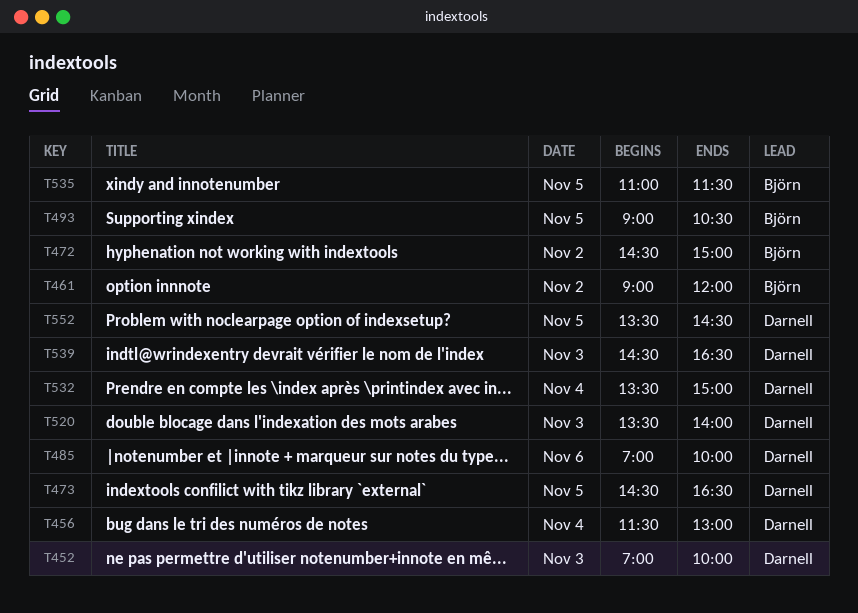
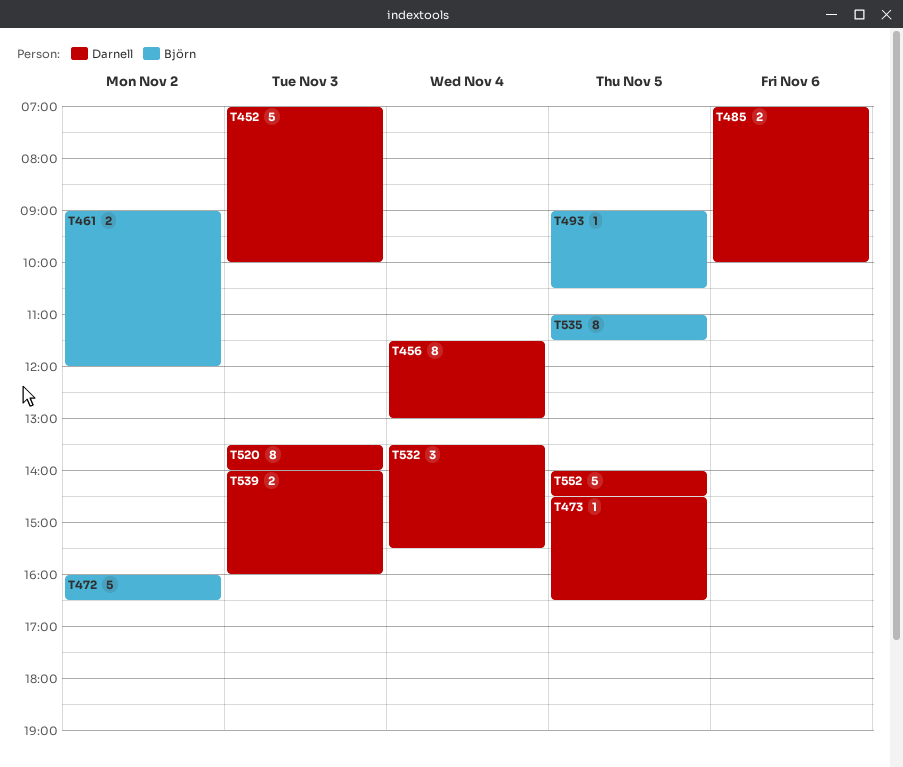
T472, begins: 14:30 -> 16:00
T472, ends: 15:00 -> 16:30
T532, ends: 15:00 -> 15:30
T539, begins: 14:30 -> 14:00
T539, ends: 16:30 -> 16:00
T552, begins: 13:30 -> 14:00

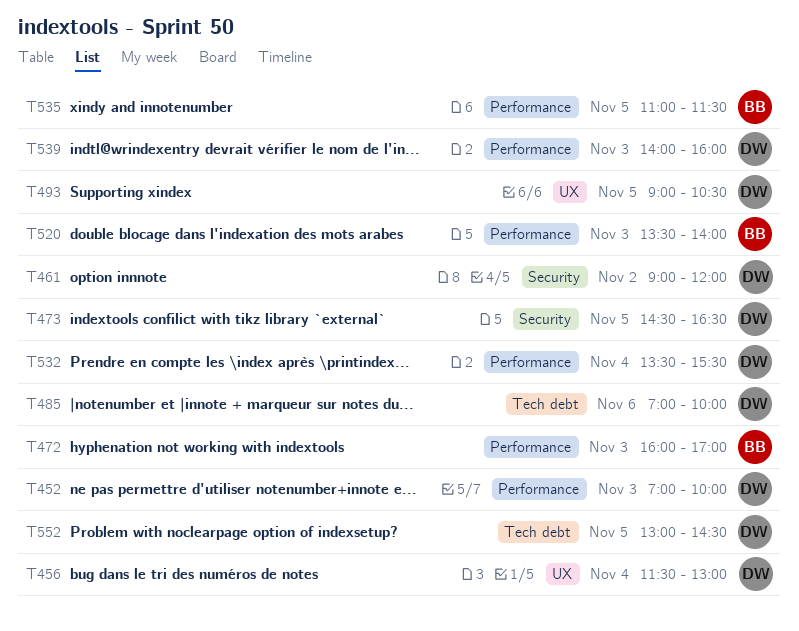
T461, owner: Björn -> Darnell
T472, day: Nov 2 -> Nov 3
T472, ends: 16:30 -> 17:00
T493, owner: Björn -> Darnell
T520, owner: Darnell -> Björn
T552, begins: 14:00 -> 13:00

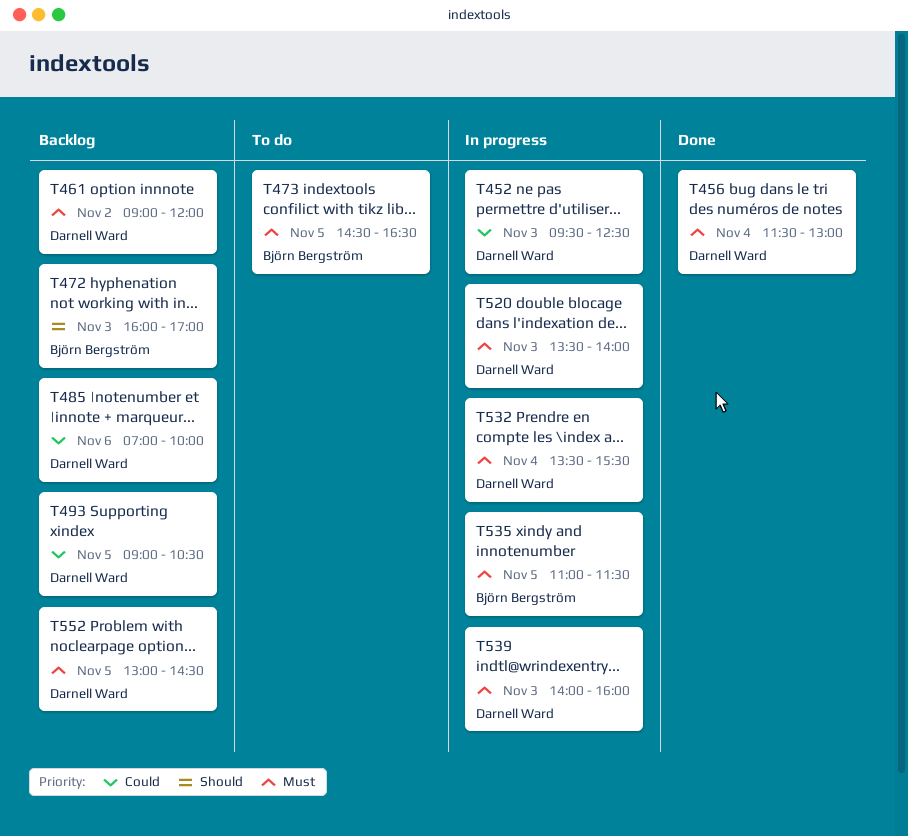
T452, begins: 07:00 -> 09:30
T452, ends: 10:00 -> 12:30
T473, owner: Darnell Ward -> Björn Bergström
T520, owner: Björn Bergström -> Darnell Ward

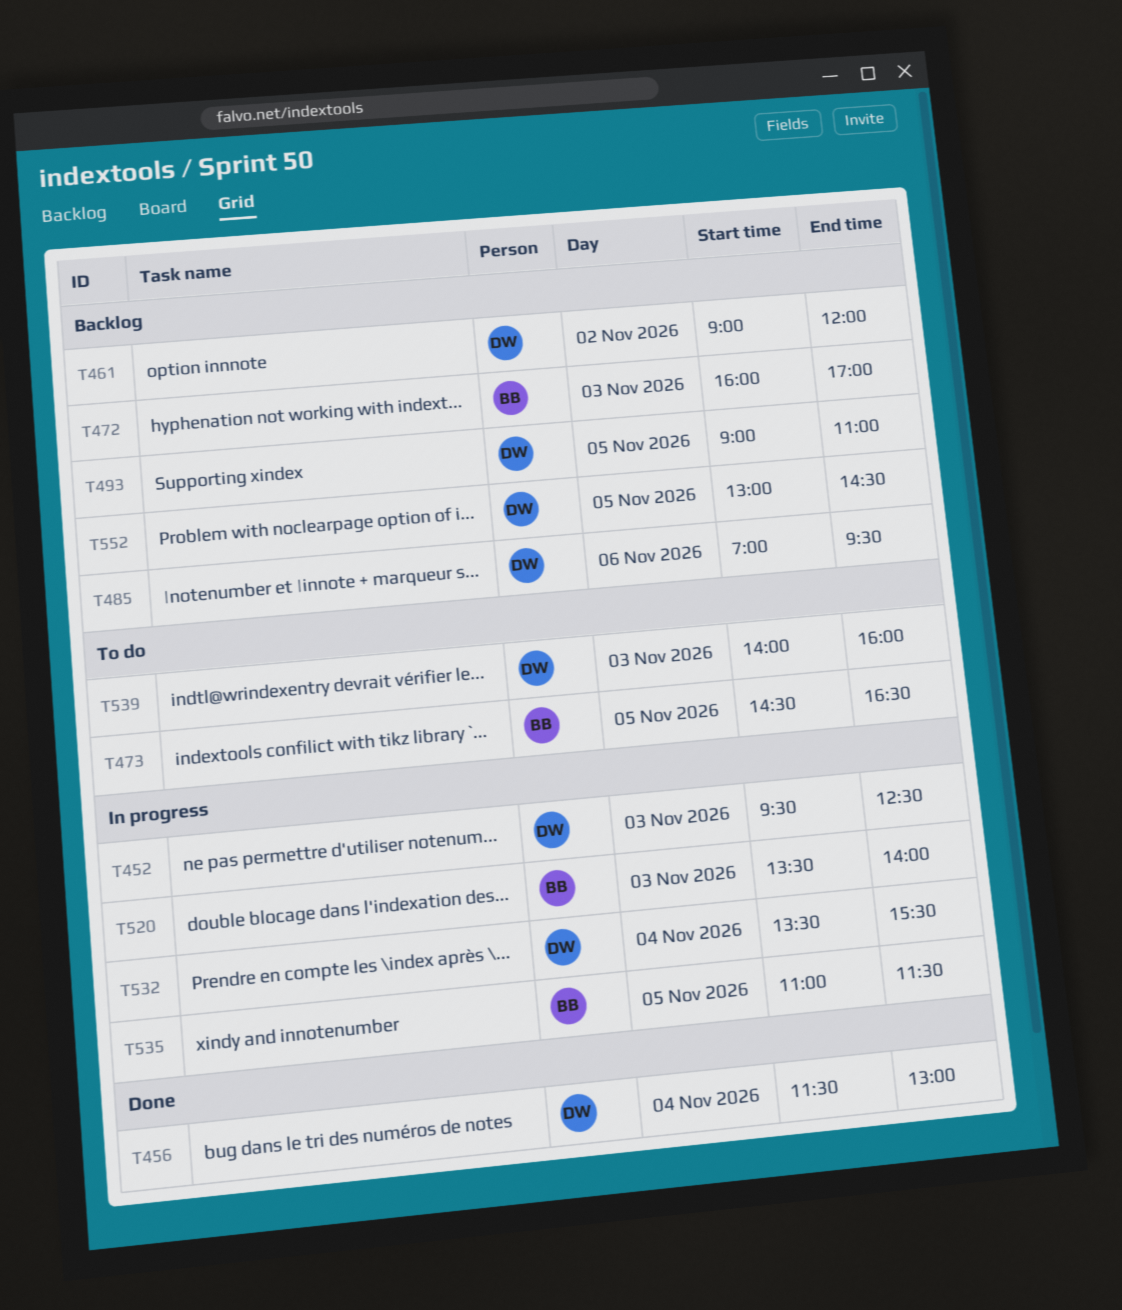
T485, ends: 10:00 -> 09:30
T493, ends: 10:30 -> 11:00
T520, owner: Darnell Ward -> Björn Bergström
T539, status: In progress -> To do

